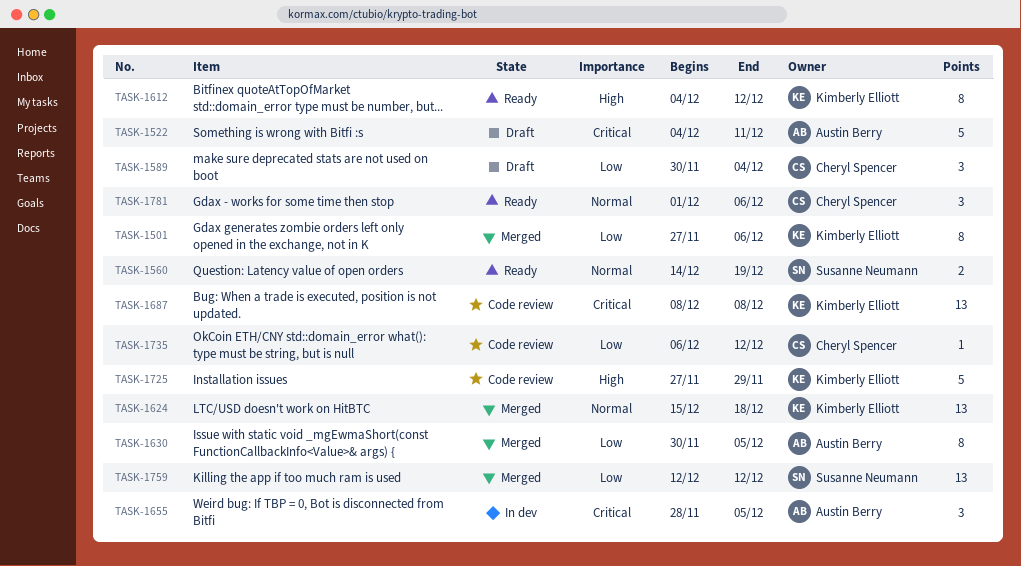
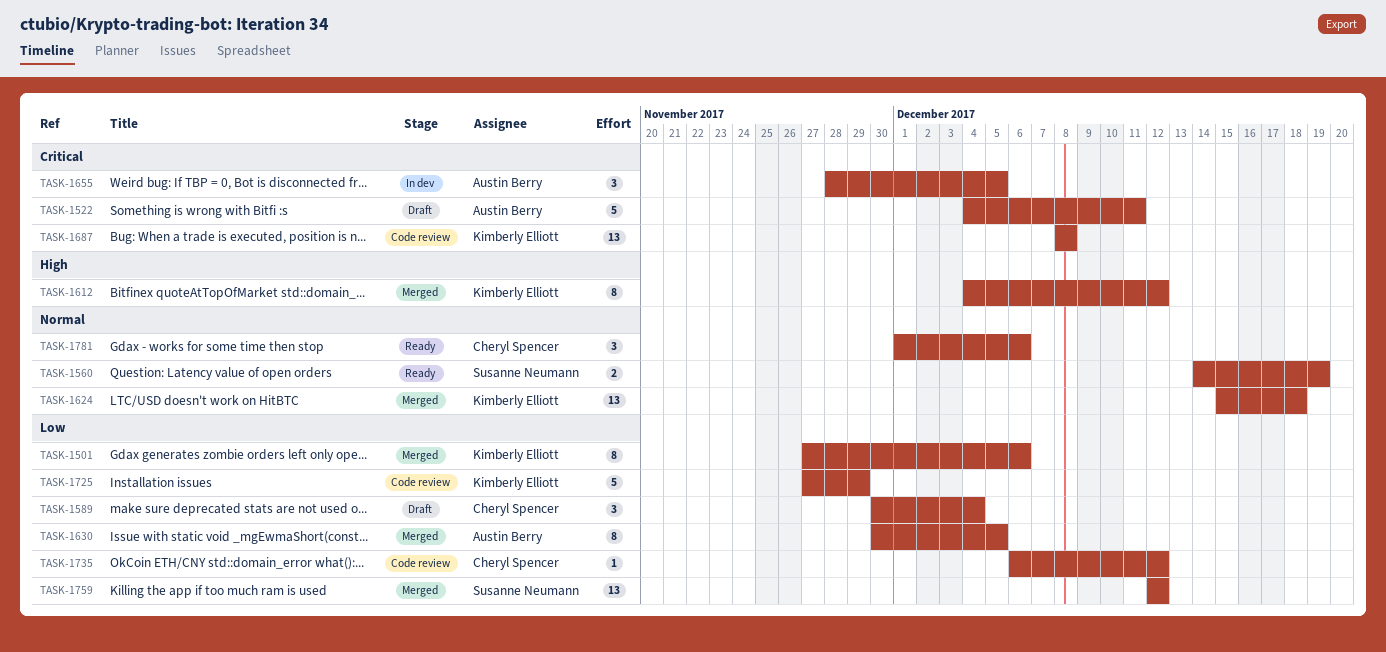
TASK-1612, status: Ready -> Merged
TASK-1725, priority: High -> Low

